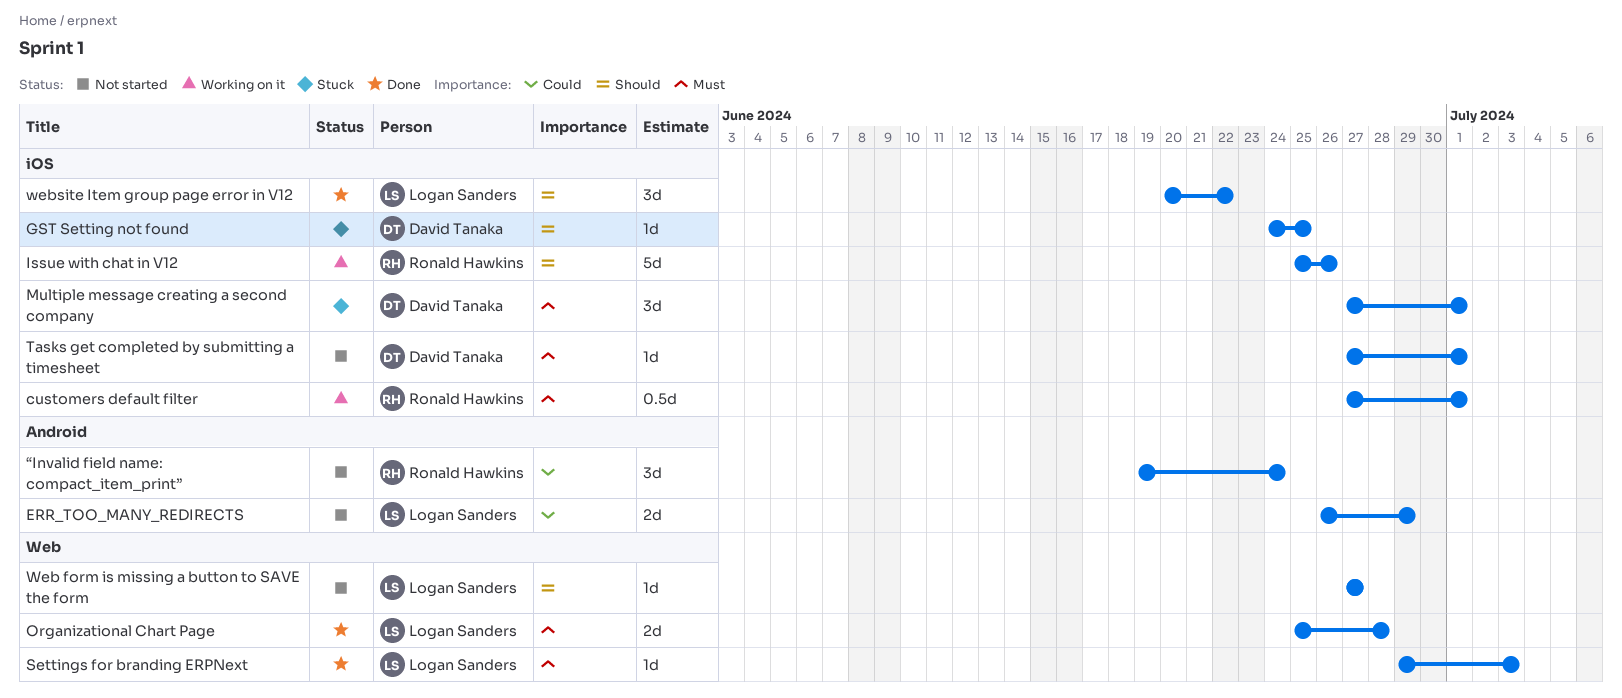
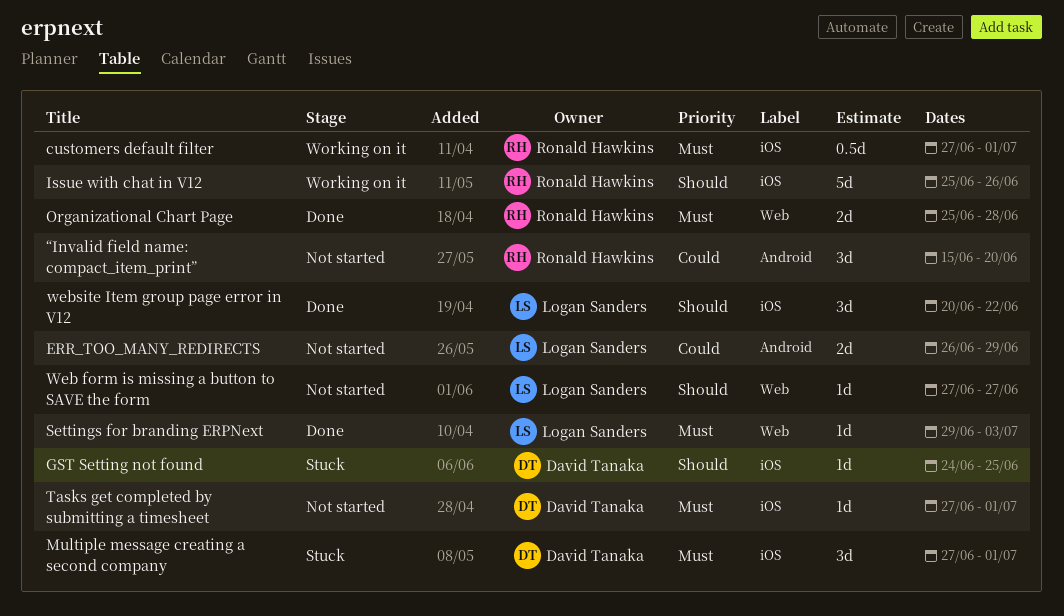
Organizational Chart Page, owner: Logan Sanders -> Ronald Hawkins
“Invalid field name: compact_item_print”, start: Jun 19 -> Jun 15
“Invalid field name: compact_item_print”, due: Jun 24 -> Jun 20

